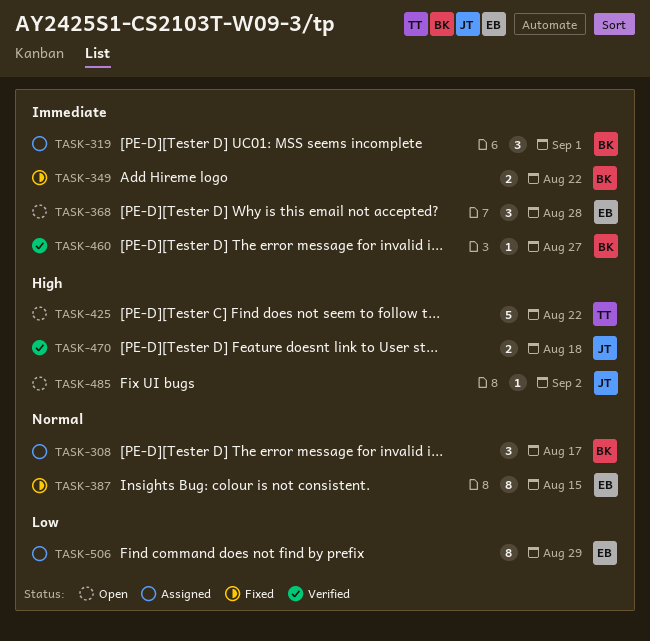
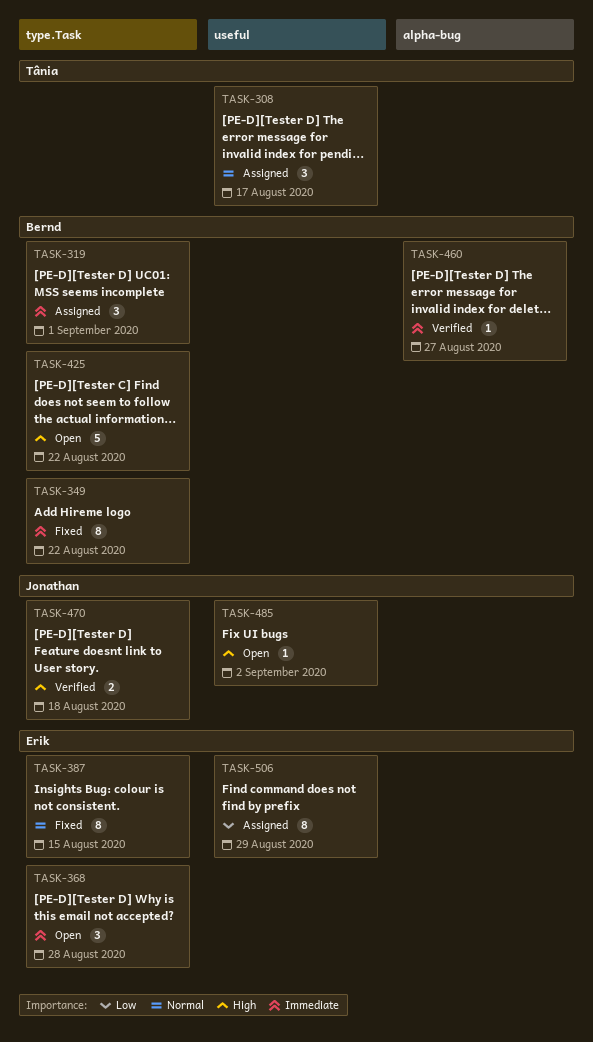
TASK-308, owner: Bernd -> Tânia
TASK-349, estimate: 2 -> 8
TASK-425, owner: Tânia -> Bernd

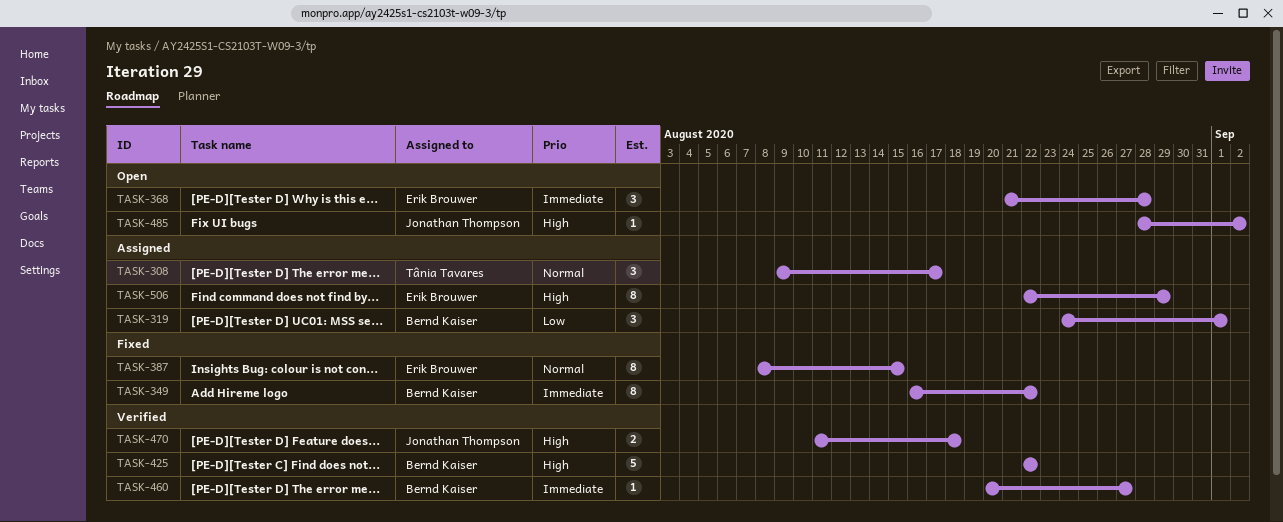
TASK-319, priority: Immediate -> Low
TASK-425, status: Open -> Verified
TASK-506, priority: Low -> High

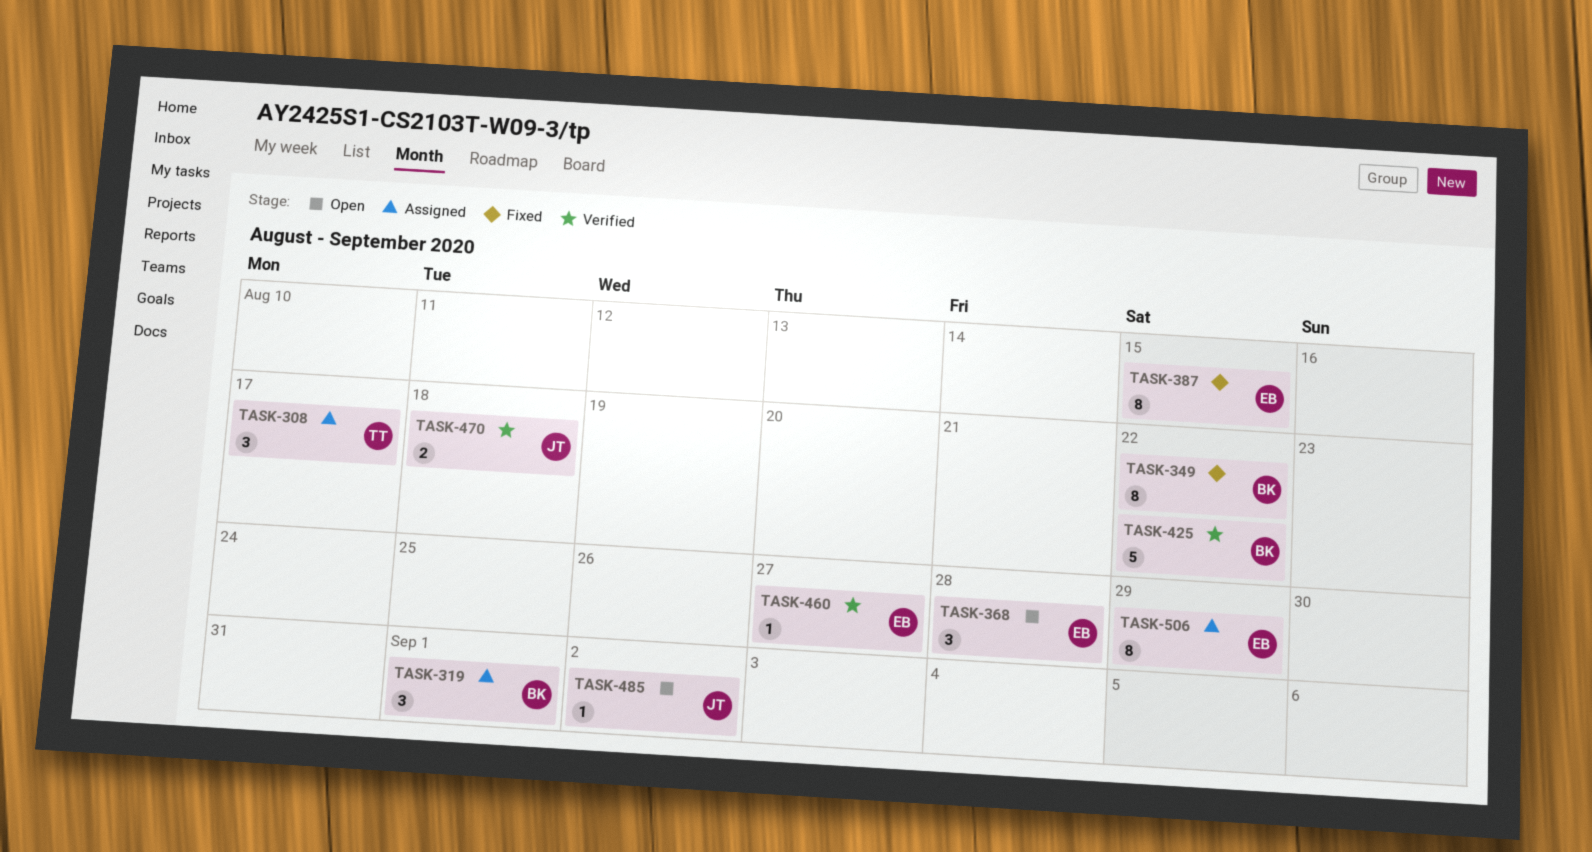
TASK-460, owner: Bernd Kaiser -> Erik Brouwer

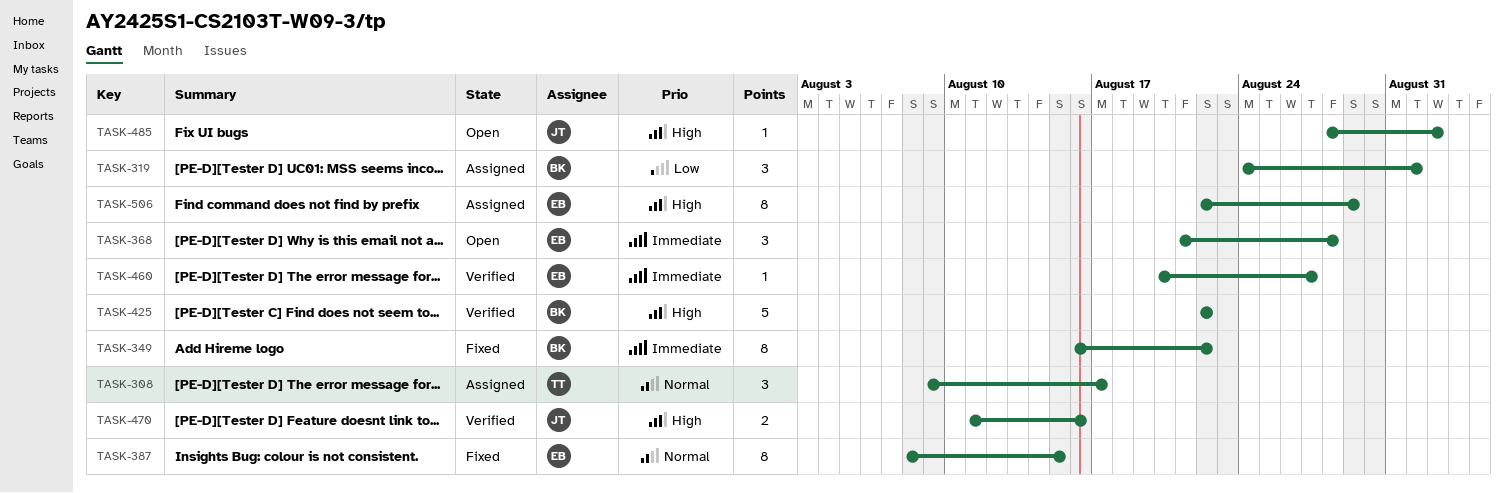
TASK-470, due: Aug 18 -> Aug 16

